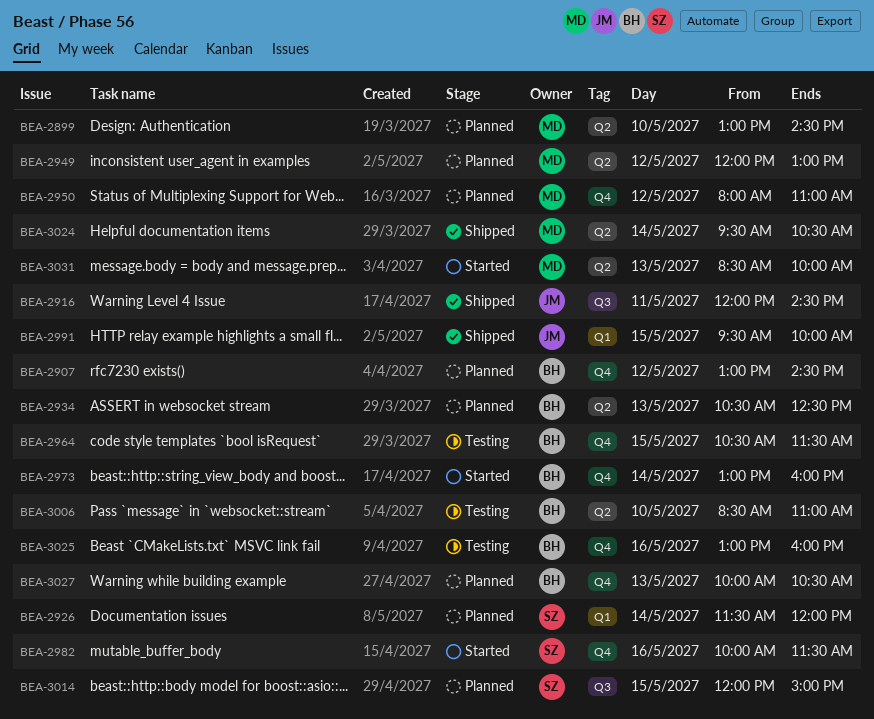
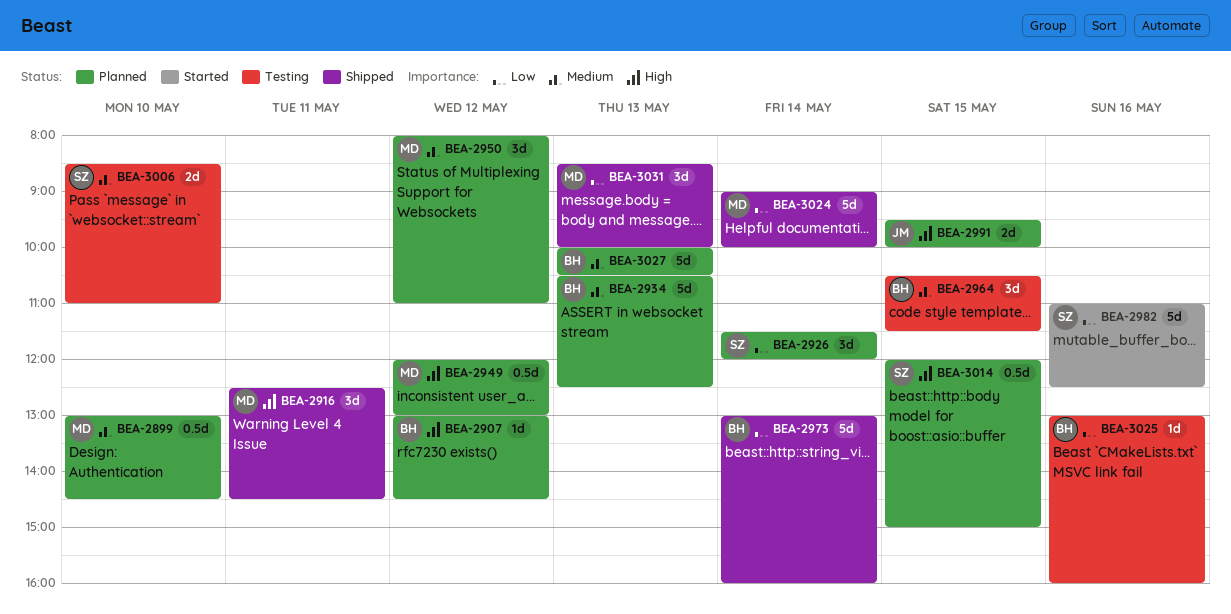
BEA-2916, owner: JM -> MD
BEA-2916, begins: 12:00 -> 12:30
BEA-2973, status: Started -> Shipped
BEA-2982, begins: 10:00 -> 11:00
BEA-2982, ends: 11:30 -> 12:30
BEA-2991, status: Shipped -> Planned
BEA-3006, owner: BH -> SZ
BEA-3024, begins: 09:30 -> 09:00
BEA-3024, ends: 10:30 -> 10:00
BEA-3031, status: Started -> Shipped

